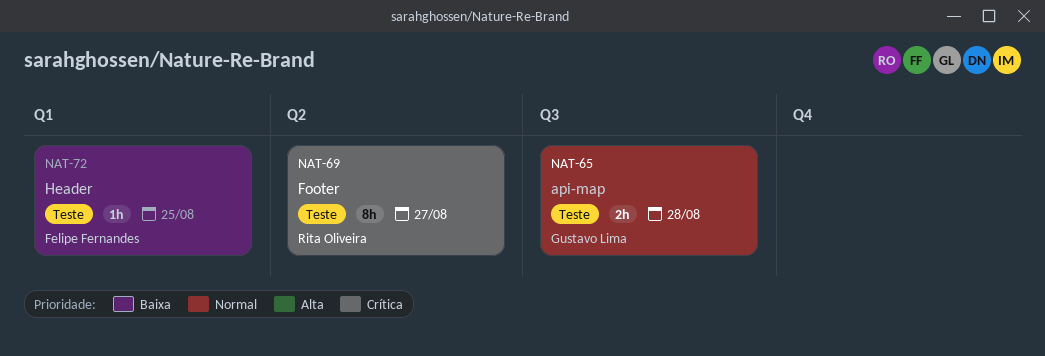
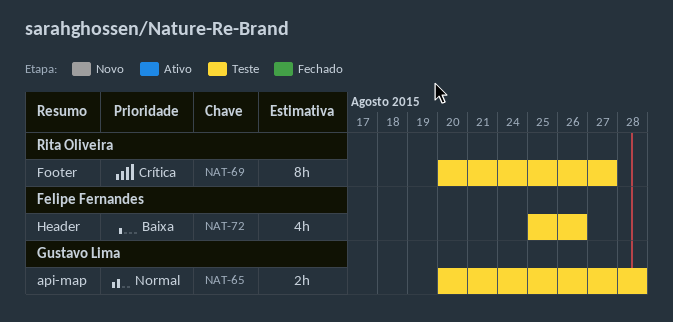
NAT-72, estimate: 1h -> 4h
NAT-72, due: Aug 25 -> Aug 26

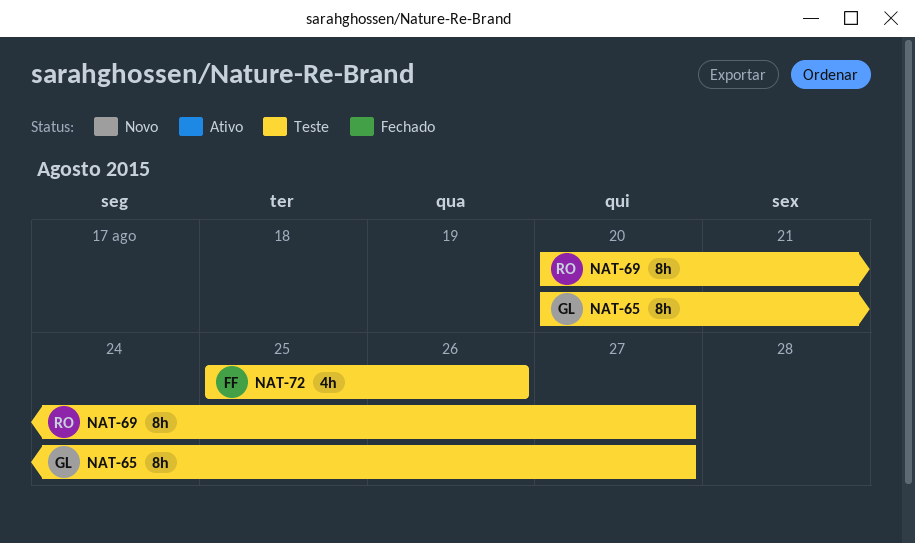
NAT-65, estimate: 2h -> 8h
NAT-65, due: Aug 28 -> Aug 27

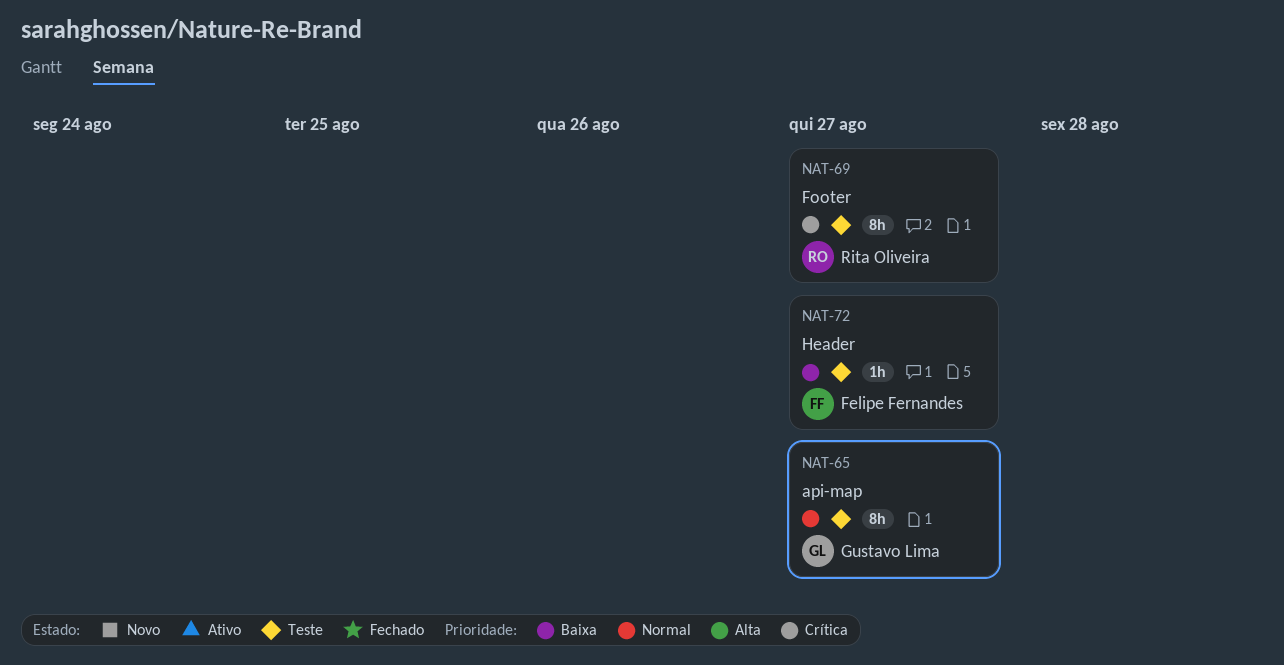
NAT-72, estimate: 4h -> 1h
NAT-72, due: Aug 26 -> Aug 27

